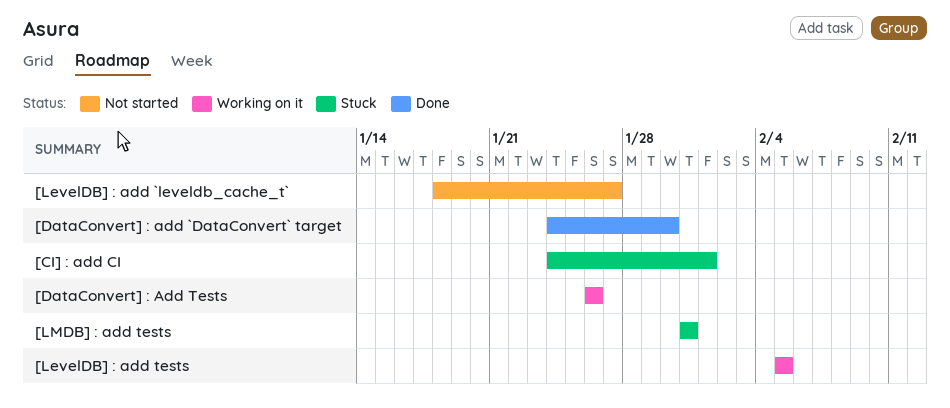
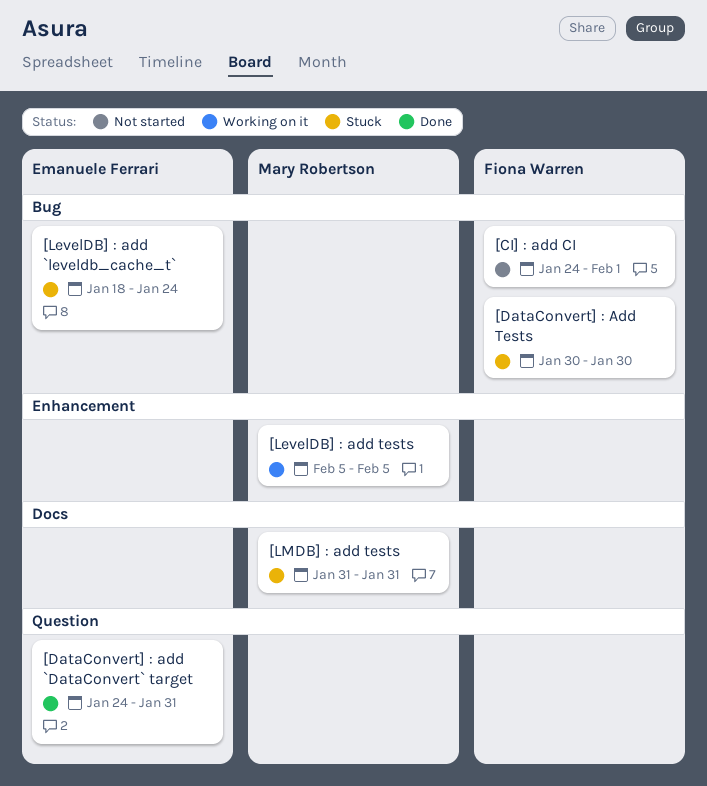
[CI] : add CI, status: Stuck -> Not started
[DataConvert] : add `DataConvert` target, due: Jan 30 -> Jan 31
[DataConvert] : Add Tests, status: Working on it -> Stuck
[DataConvert] : Add Tests, start: Jan 26 -> Jan 30
[DataConvert] : Add Tests, due: Jan 26 -> Jan 30
[LevelDB] : add `leveldb_cache_t`, status: Not started -> Stuck
[LevelDB] : add `leveldb_cache_t`, due: Jan 27 -> Jan 24

